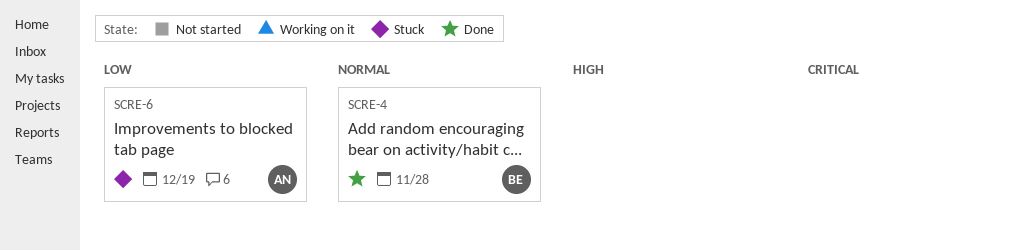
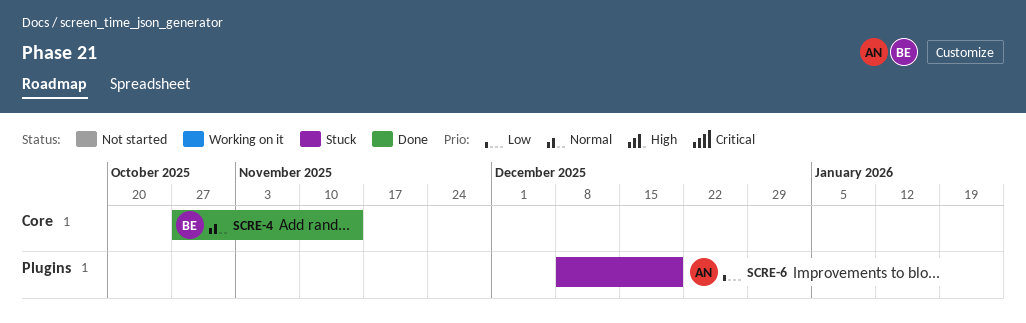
SCRE-4, due: Nov 28 -> Nov 14

